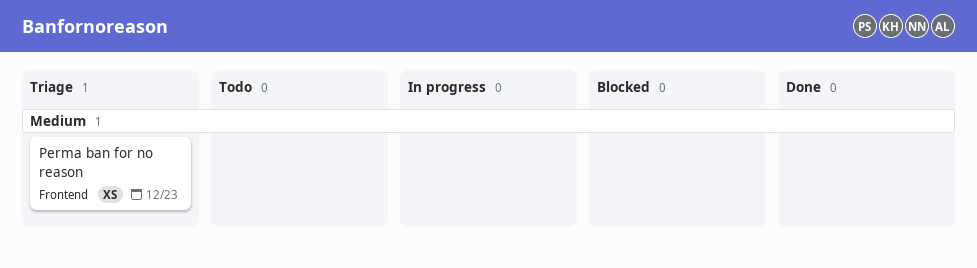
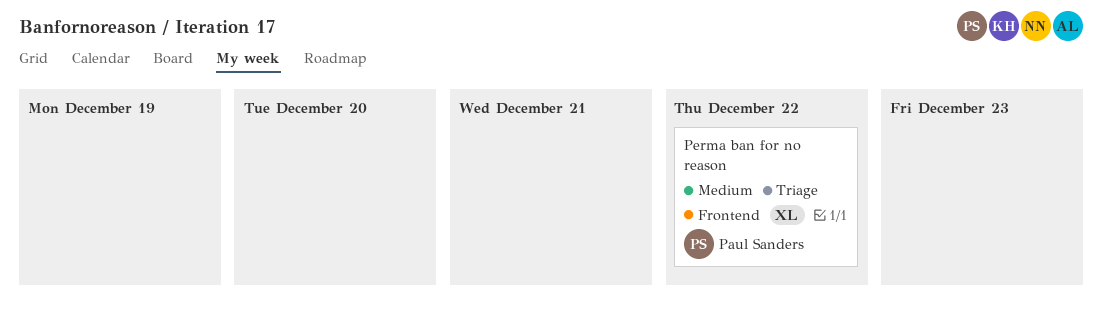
Perma ban for no reason, estimate: XS -> XL
Perma ban for no reason, due: Dec 23 -> Dec 22

